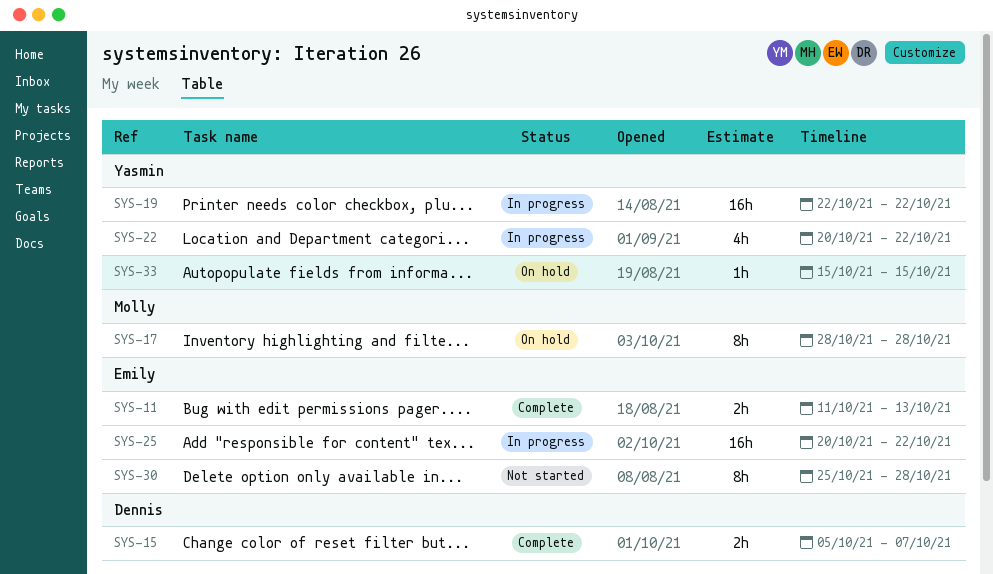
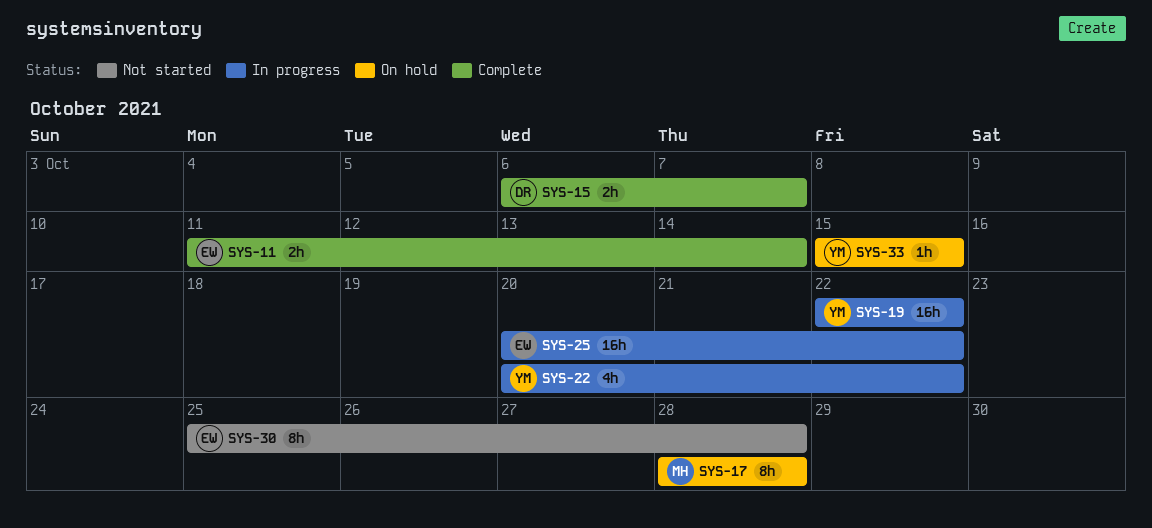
SYS-11, due: Oct 13 -> Oct 14
SYS-15, start: Oct 5 -> Oct 6

